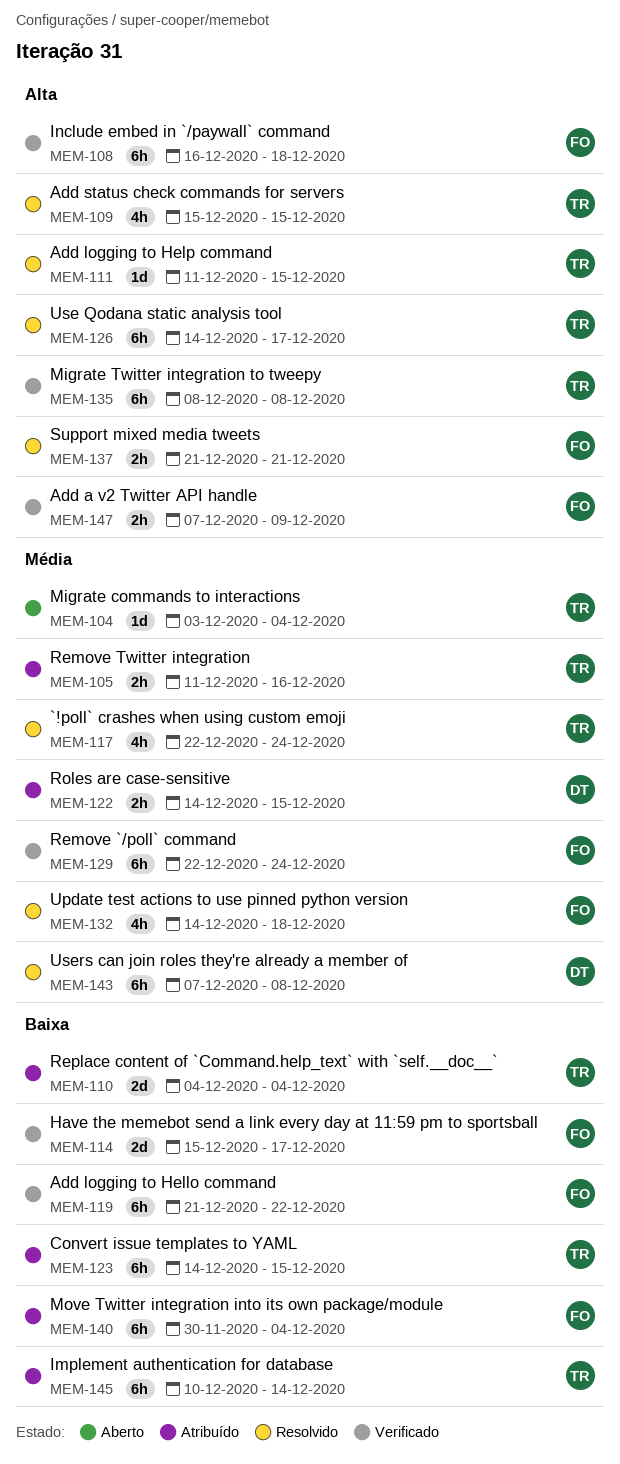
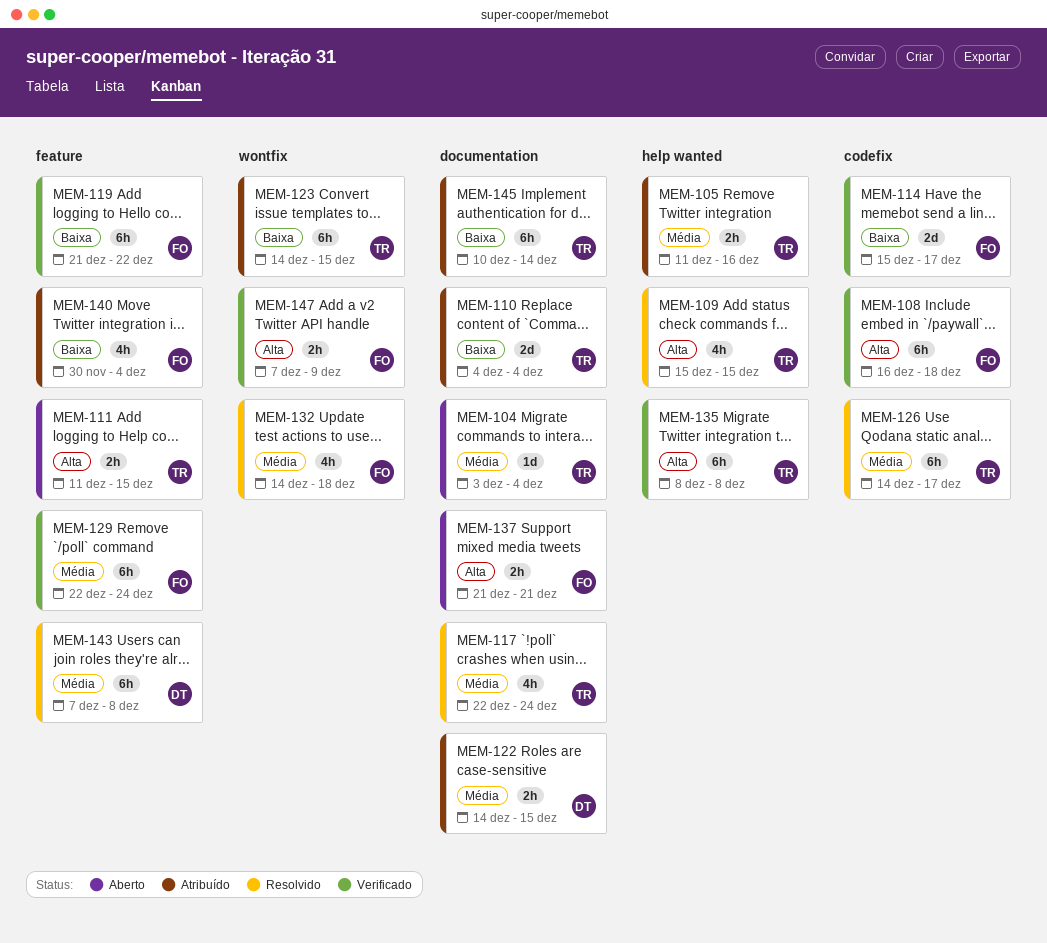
MEM-111, status: Resolvido -> Aberto
MEM-111, estimate: 1d -> 2h
MEM-126, priority: Alta -> Média
MEM-137, status: Resolvido -> Aberto
MEM-140, estimate: 6h -> 4h

